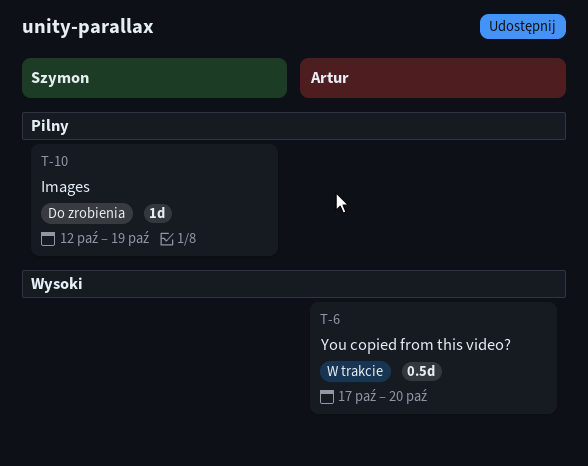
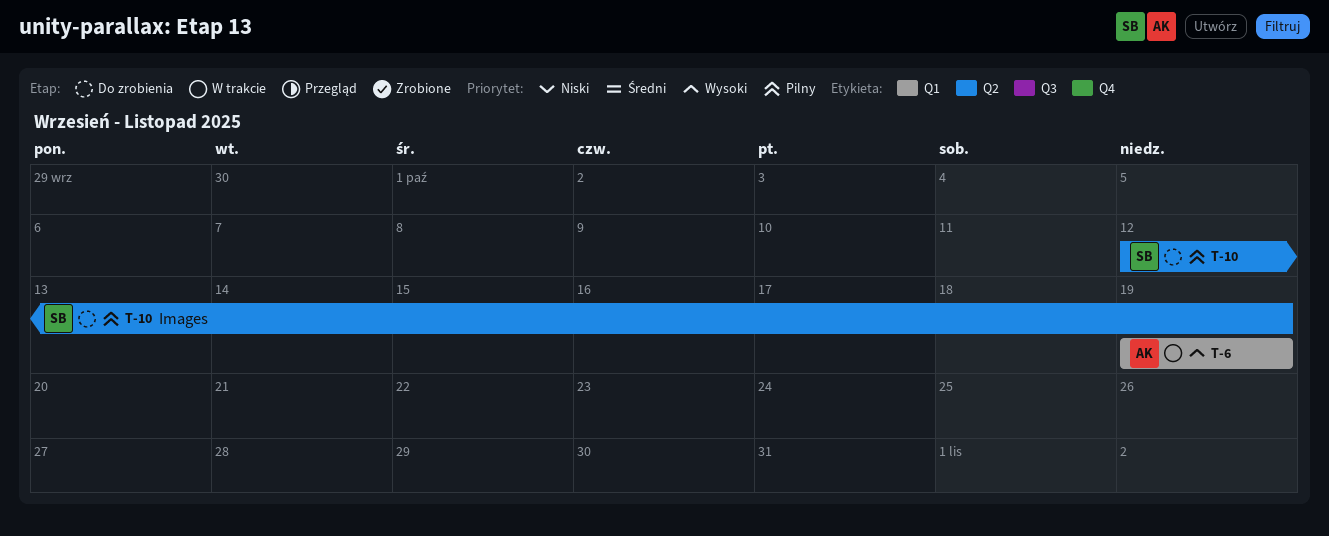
T-6, start: Oct 17 -> Oct 19
T-6, due: Oct 20 -> Oct 19

